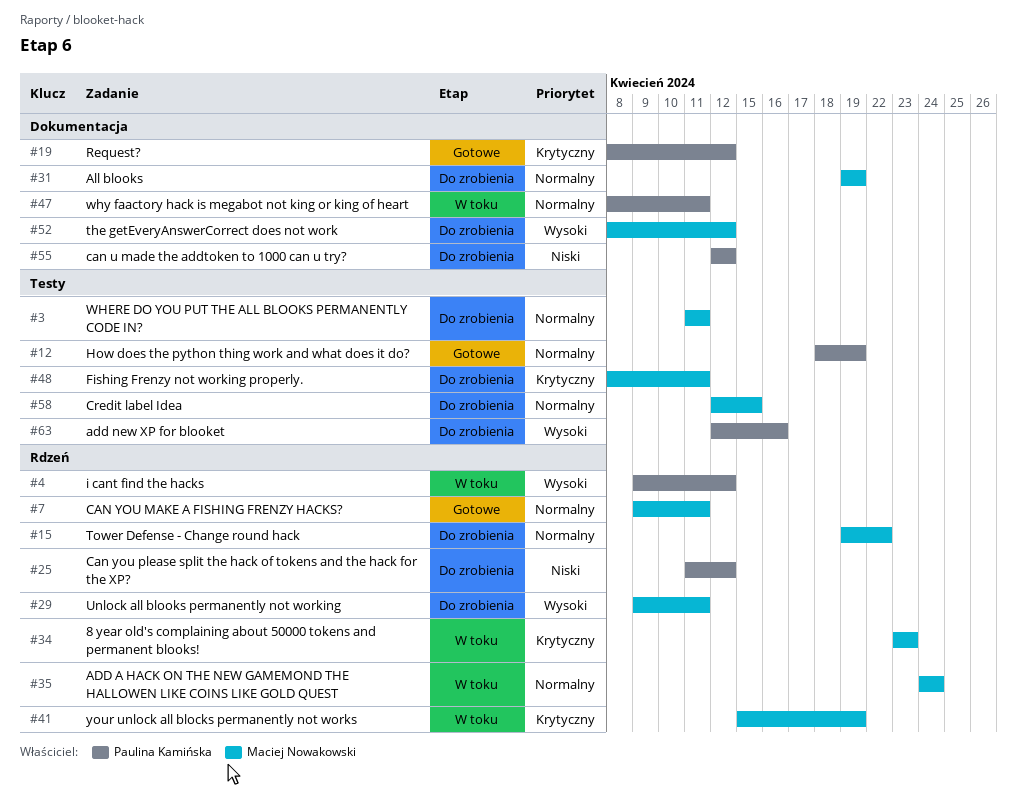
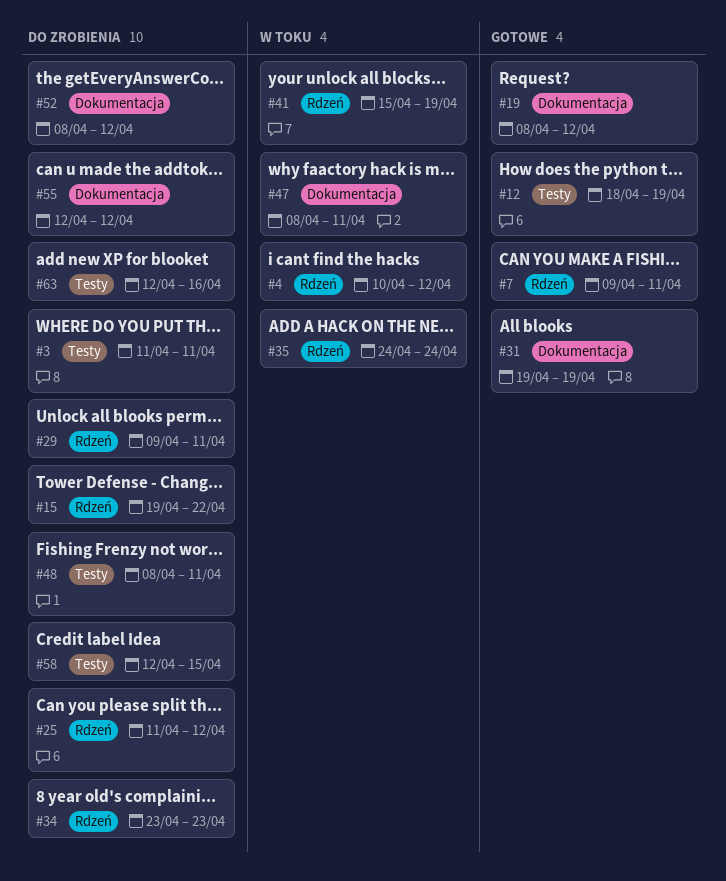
#4, start: Apr 9 -> Apr 10
#31, status: Do zrobienia -> Gotowe
#34, status: W toku -> Do zrobienia

